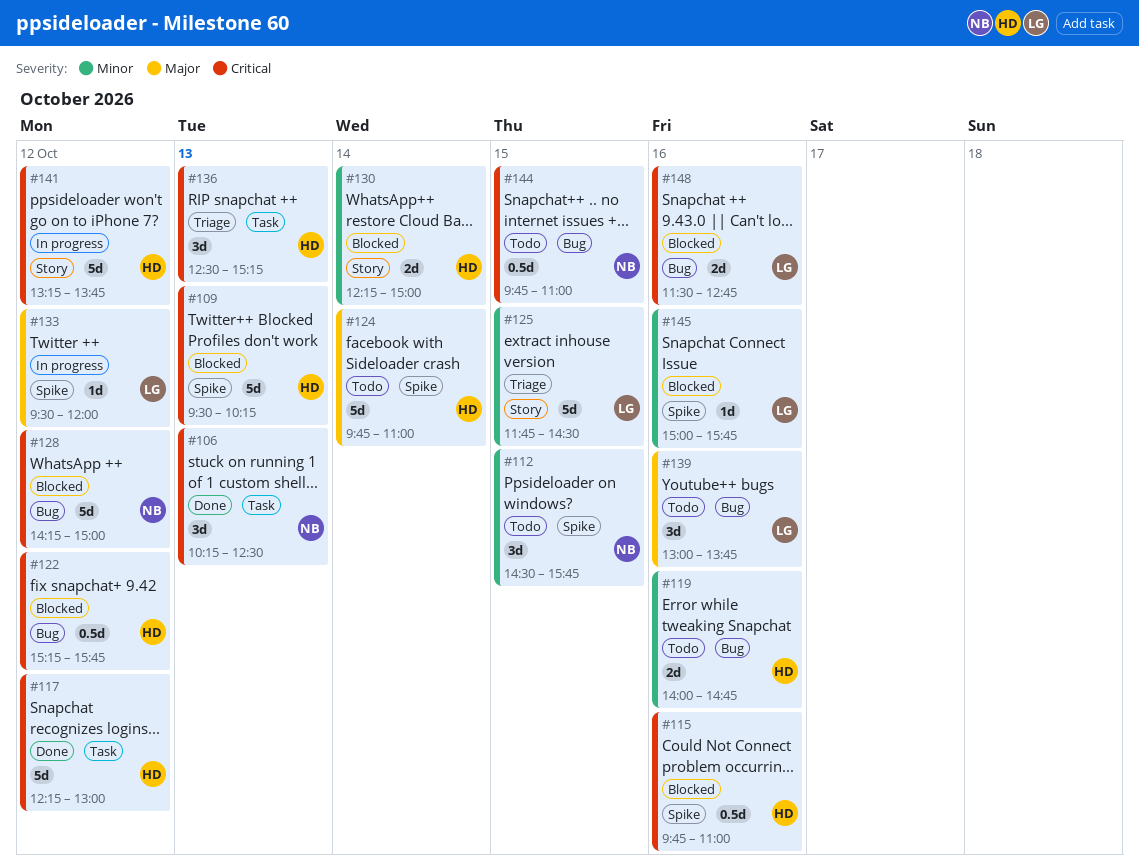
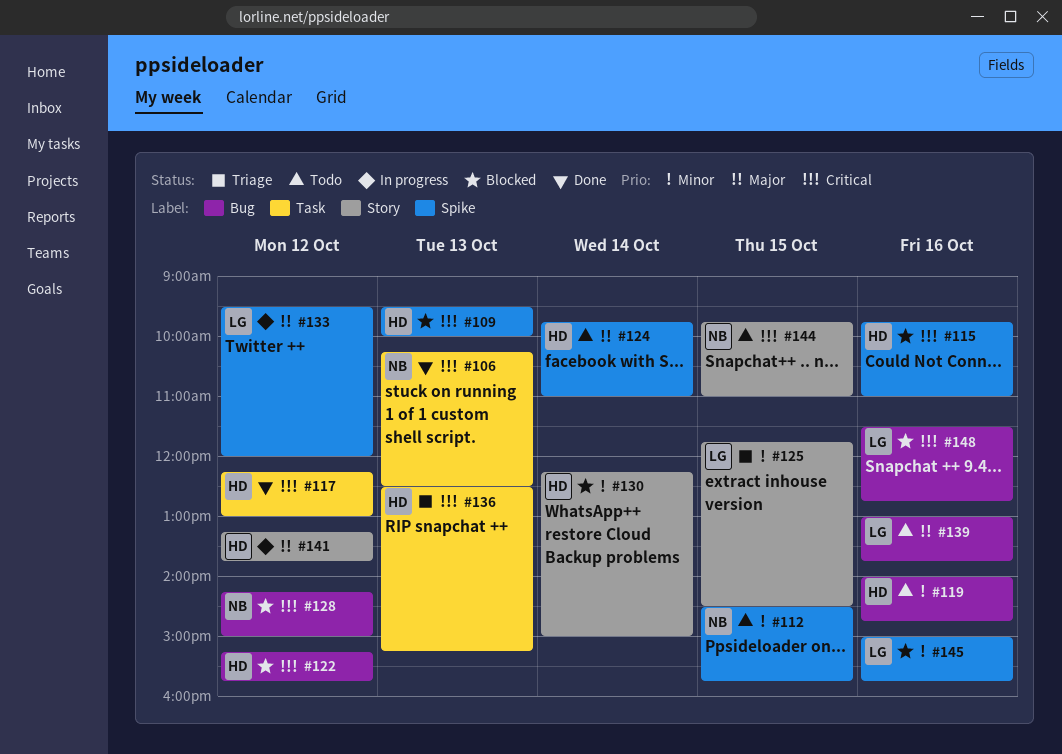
#109, ends: 10:15 -> 10:00
#141, priority: Critical -> Major
#144, label: Bug -> Story

